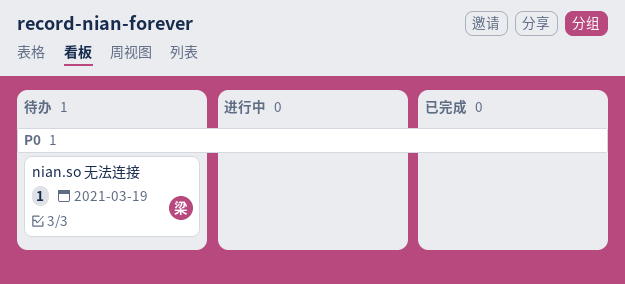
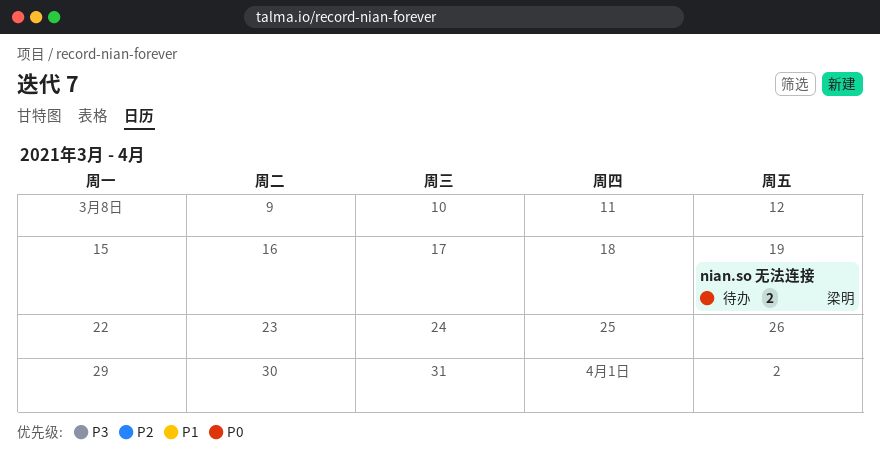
nian.so 无法连接, estimate: 1 -> 2

